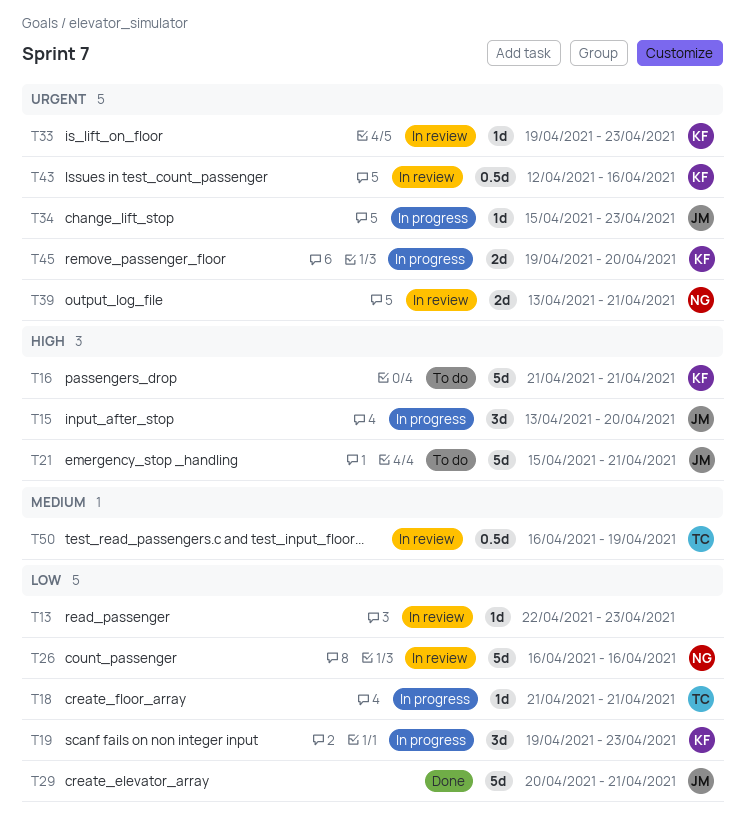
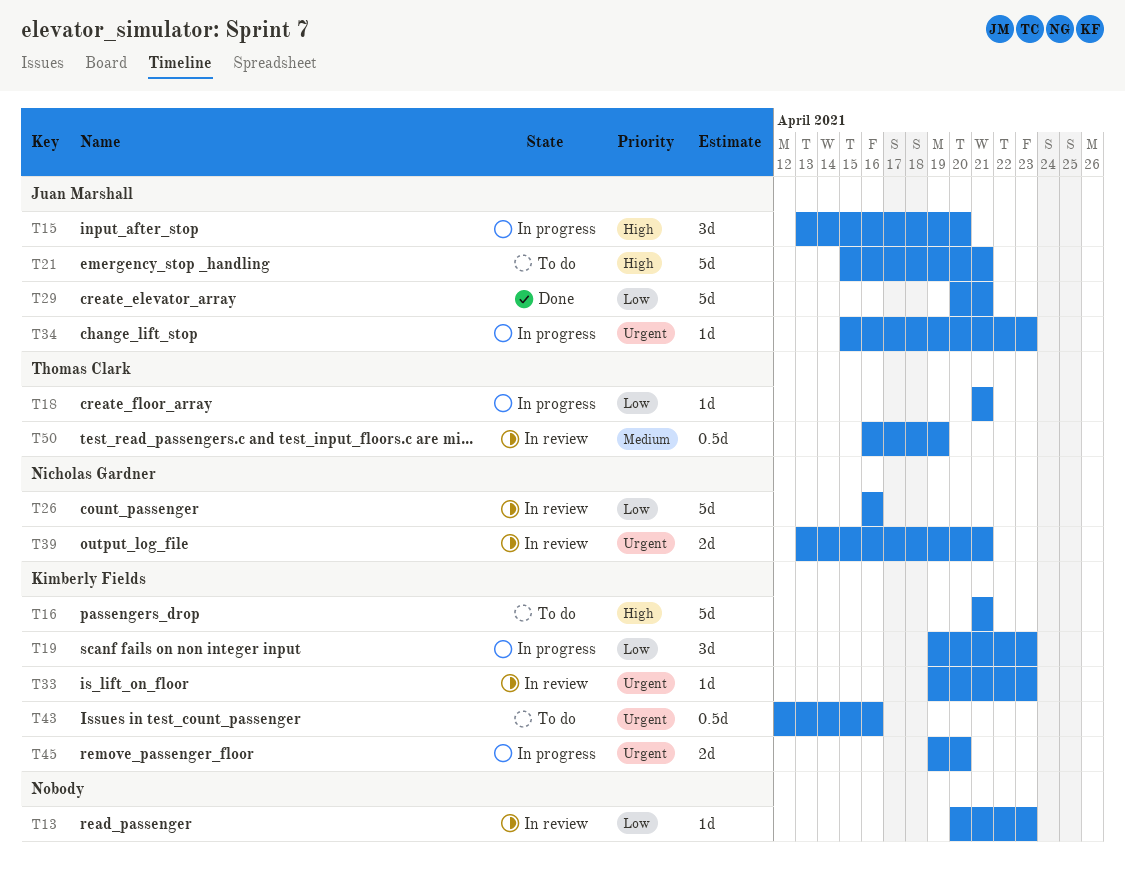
T13, start: Apr 22 -> Apr 20
T43, status: In review -> To do

